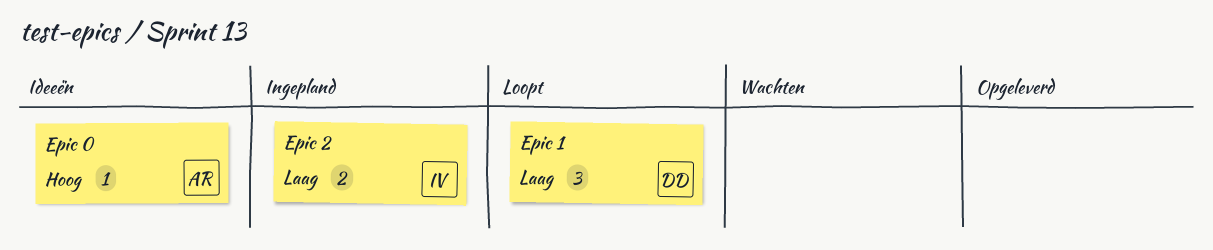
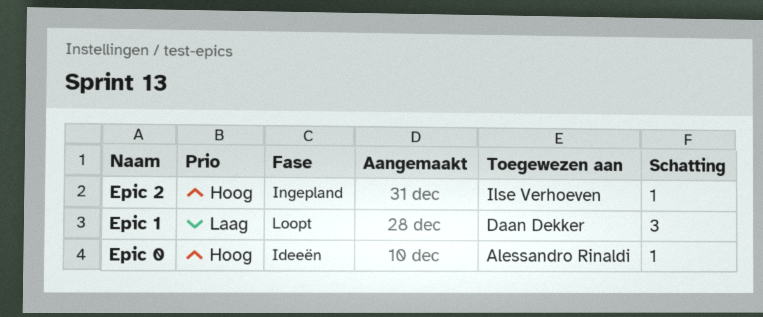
Epic 2, priority: Laag -> Hoog
Epic 2, estimate: 2 -> 1

